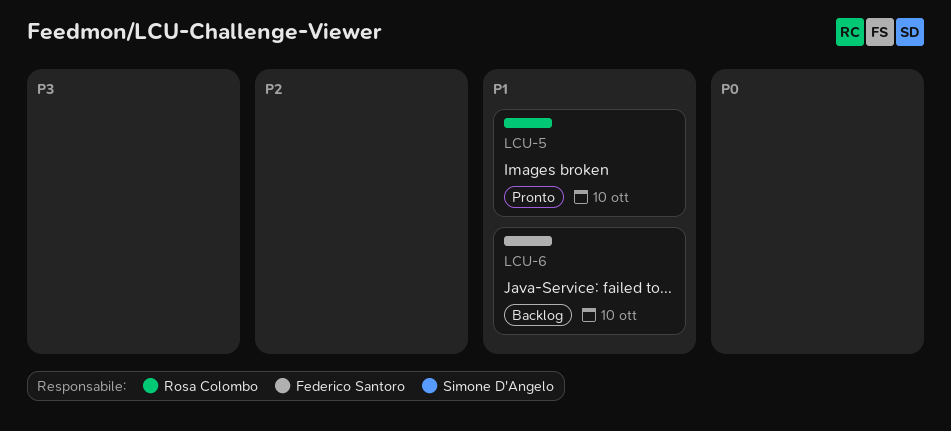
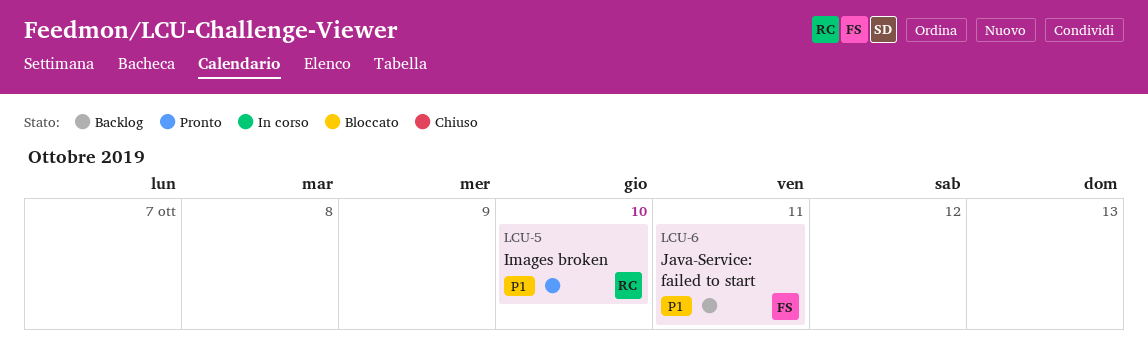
LCU-6, due: Oct 10 -> Oct 11

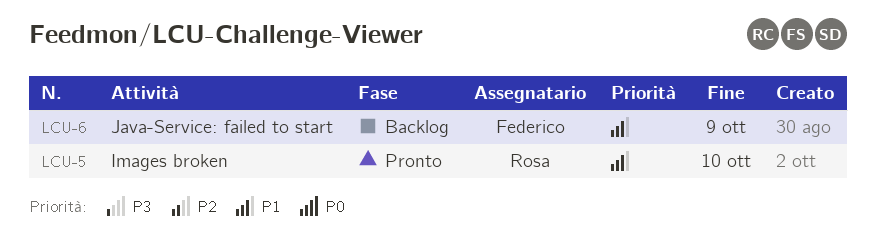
LCU-6, due: Oct 11 -> Oct 9

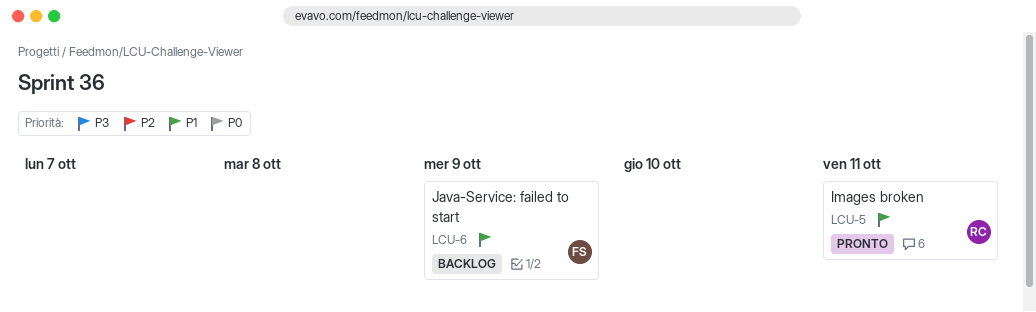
LCU-5, due: Oct 10 -> Oct 11

